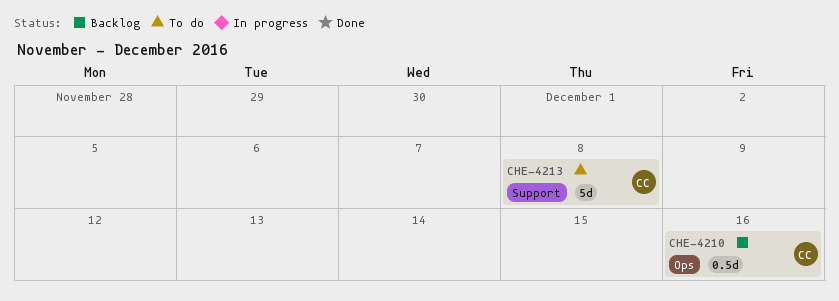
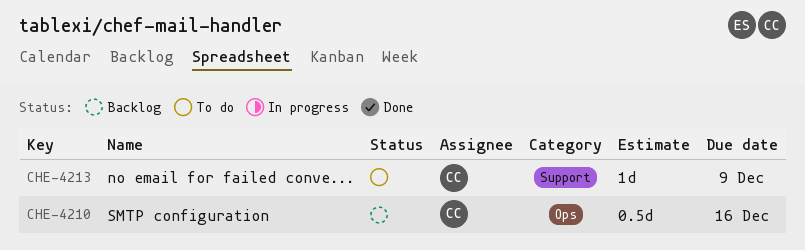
CHE-4213, estimate: 5d -> 1d
CHE-4213, due: Dec 8 -> Dec 9

